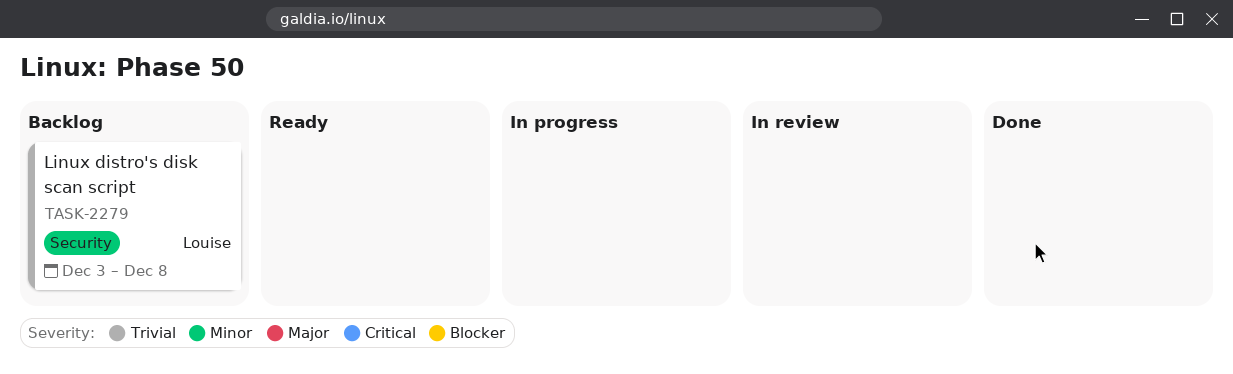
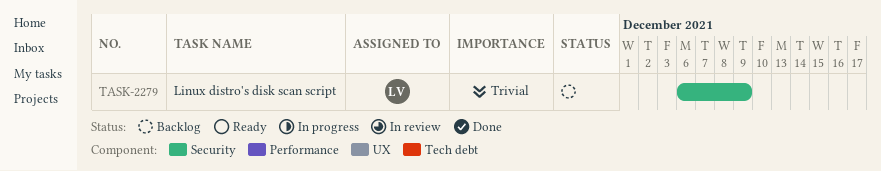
TASK-2279, start: Dec 3 -> Dec 6
TASK-2279, due: Dec 8 -> Dec 9

